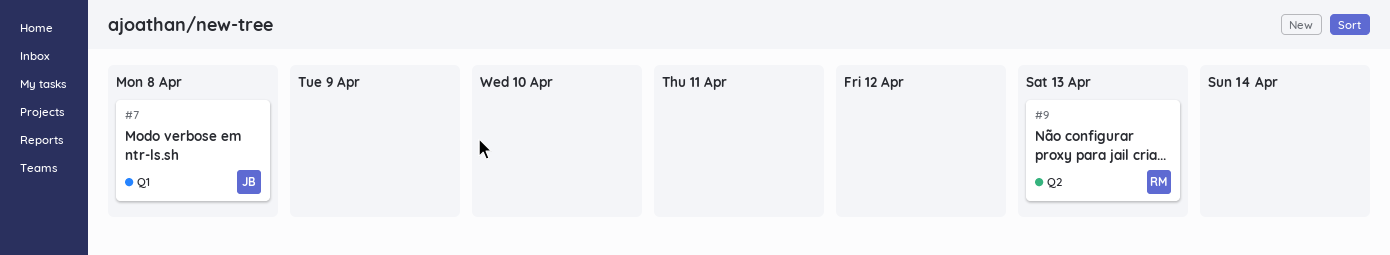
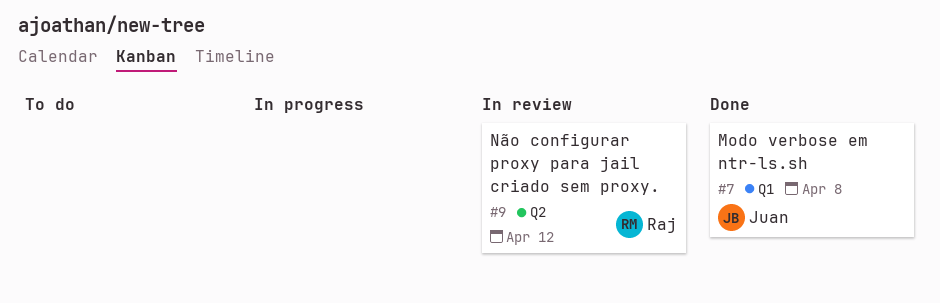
#9, due: Apr 13 -> Apr 12

